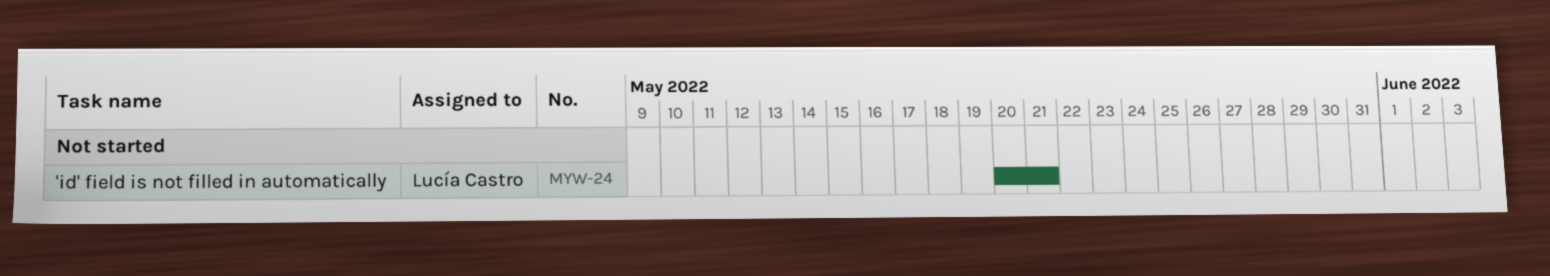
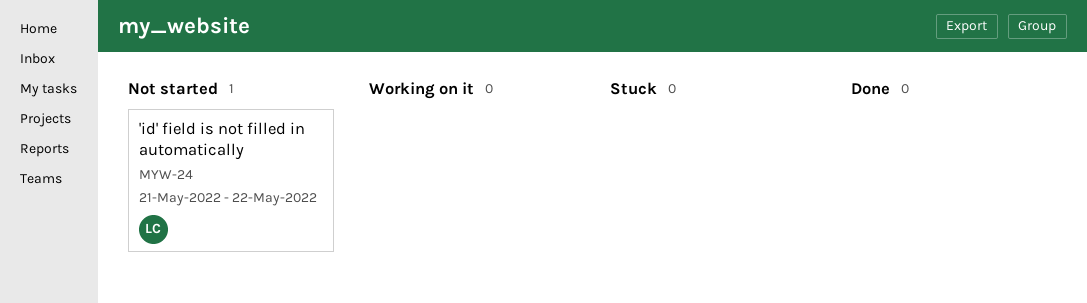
MYW-24, start: May 20 -> May 21
MYW-24, due: May 21 -> May 22

